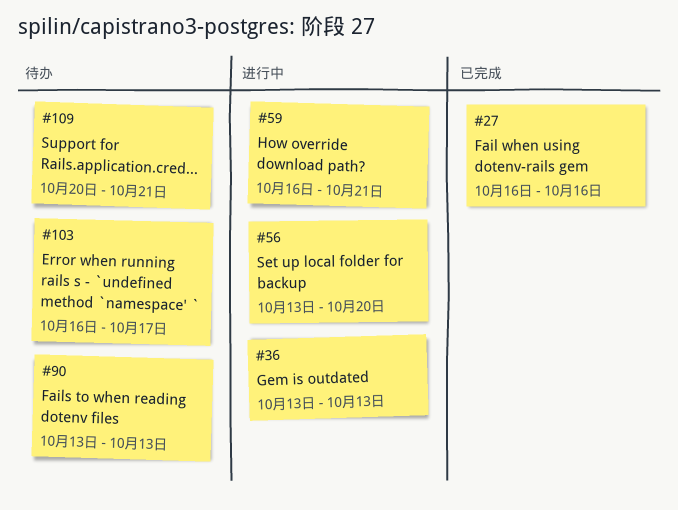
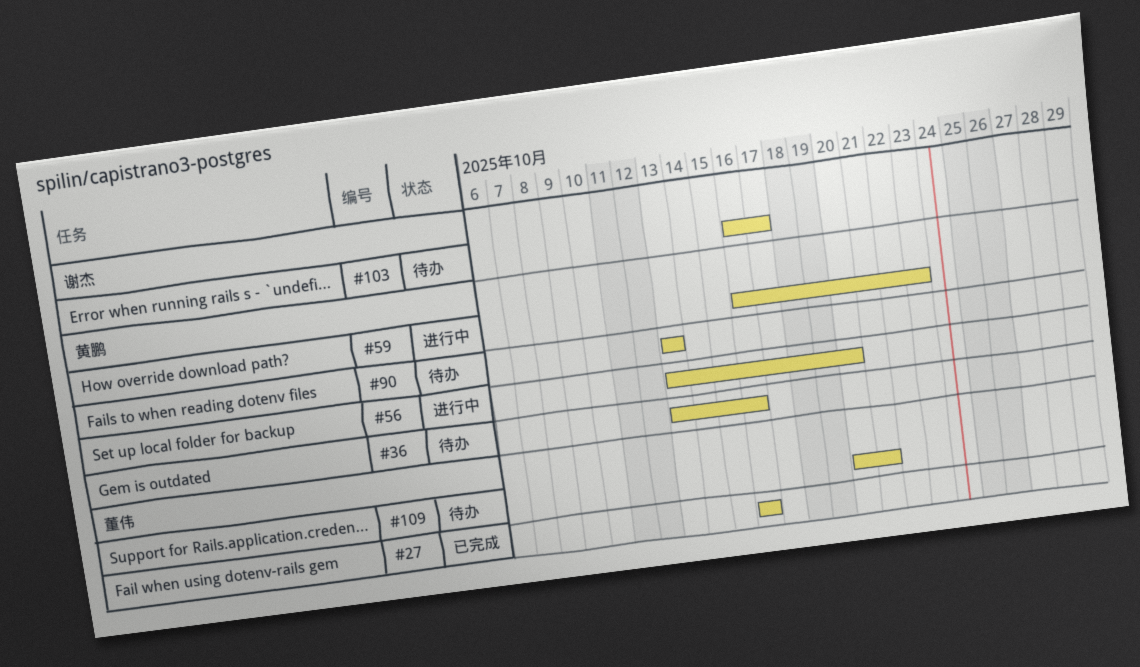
#36, status: 进行中 -> 待办
#36, due: Oct 13 -> Oct 16
#59, due: Oct 21 -> Oct 23

